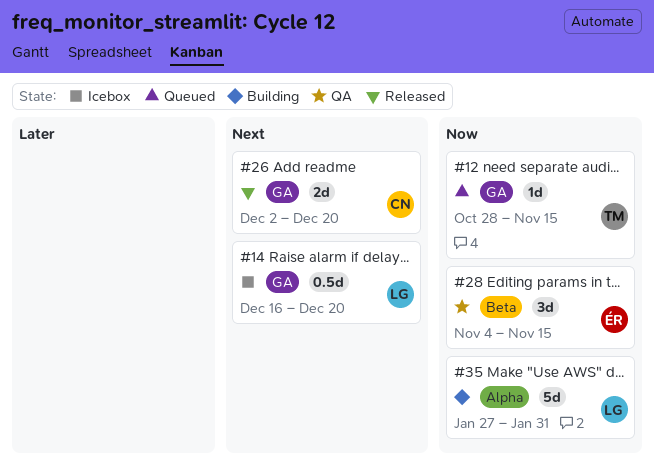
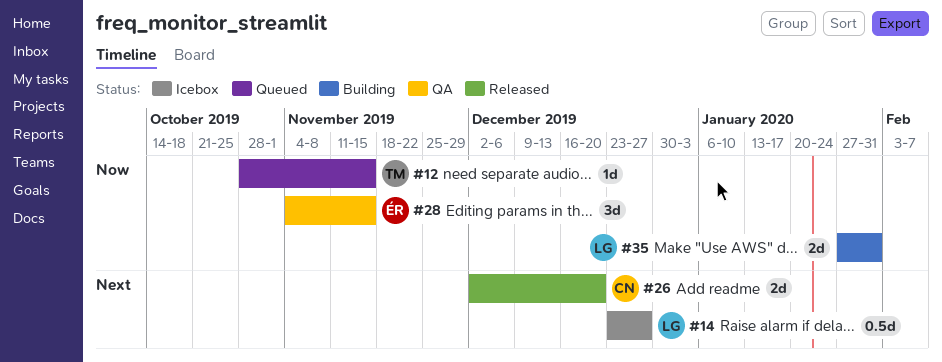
#14, start: Dec 16 -> Dec 23
#14, due: Dec 20 -> Dec 27
#35, estimate: 5d -> 2d

